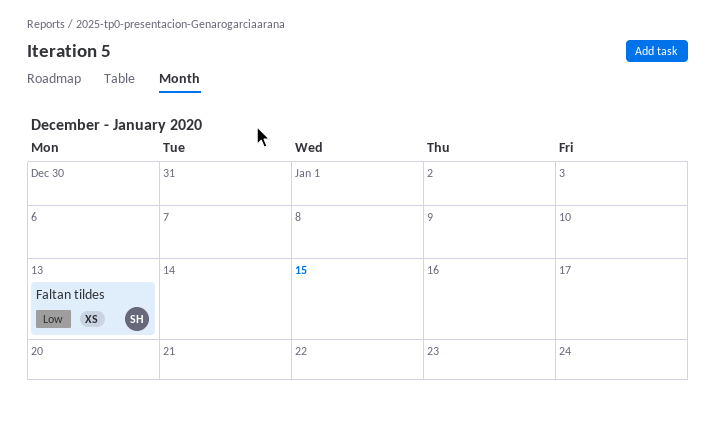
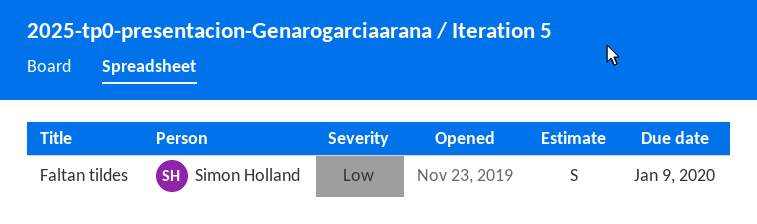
Faltan tildes, estimate: XS -> S
Faltan tildes, due: Jan 13 -> Jan 9

